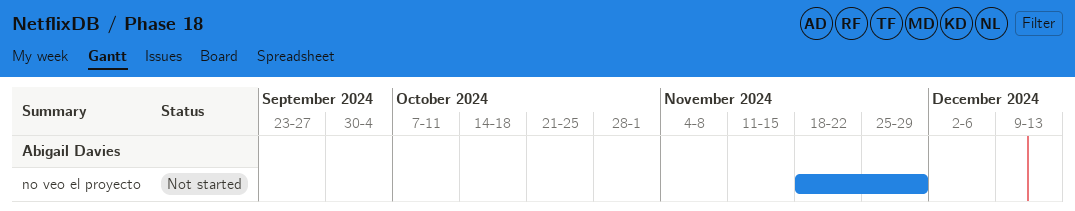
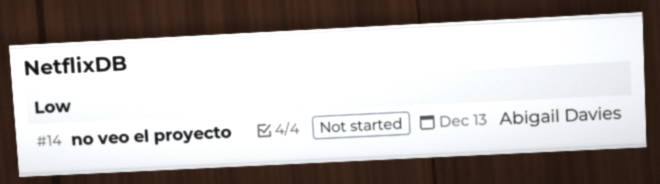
no veo el proyecto, due: Nov 29 -> Dec 13

